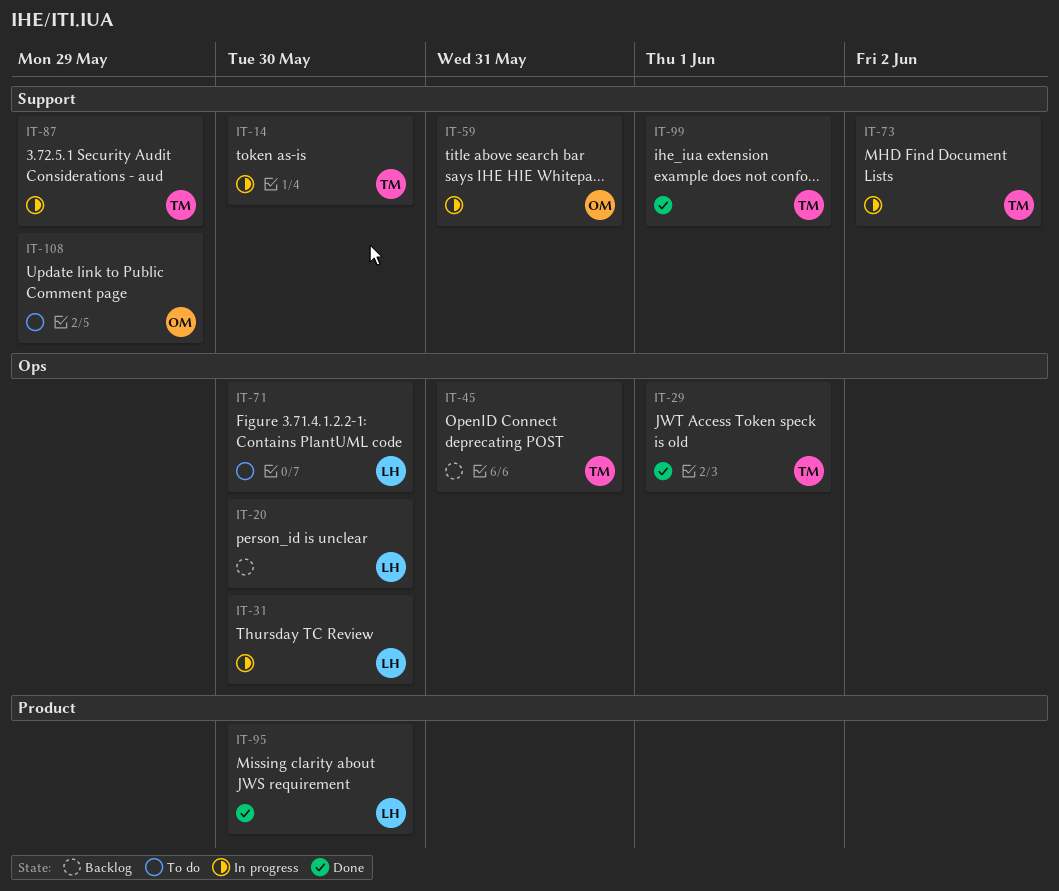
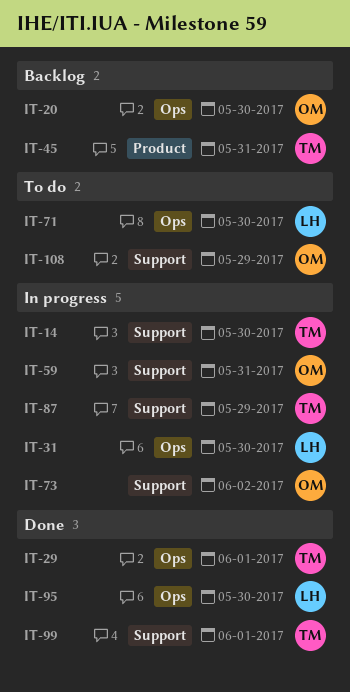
IT-20, owner: LH -> OM
IT-45, label: Ops -> Product
IT-73, owner: TM -> OM
IT-95, label: Product -> Ops

